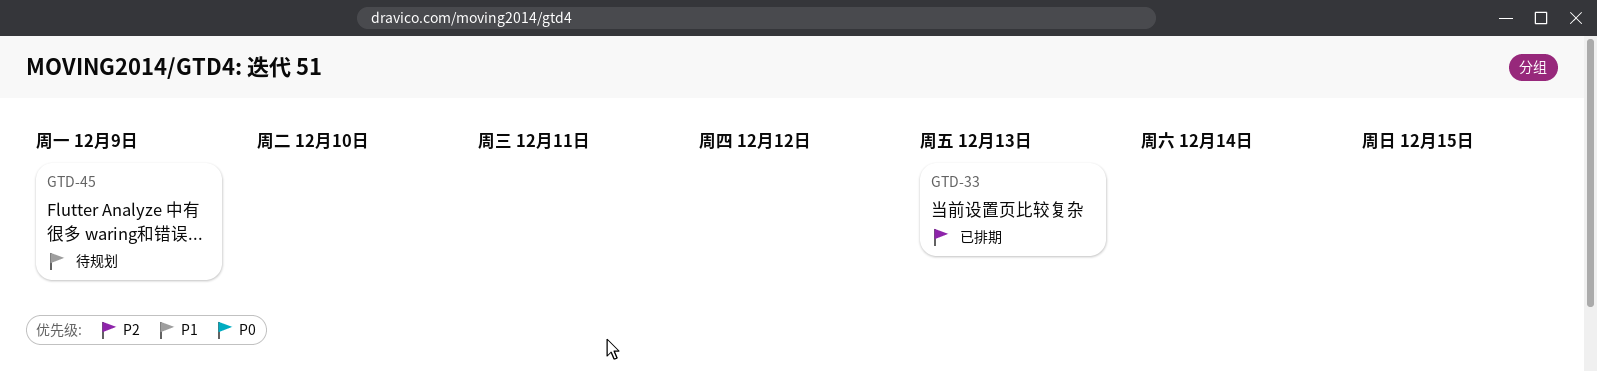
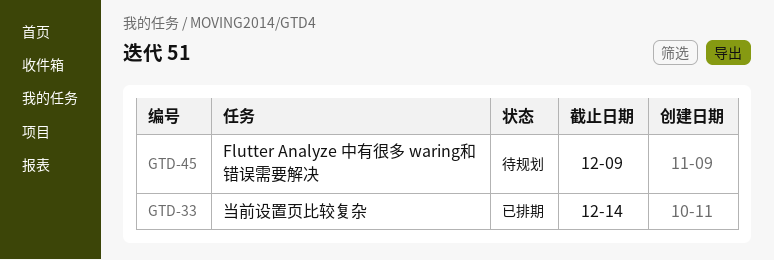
GTD-33, due: Dec 13 -> Dec 14

